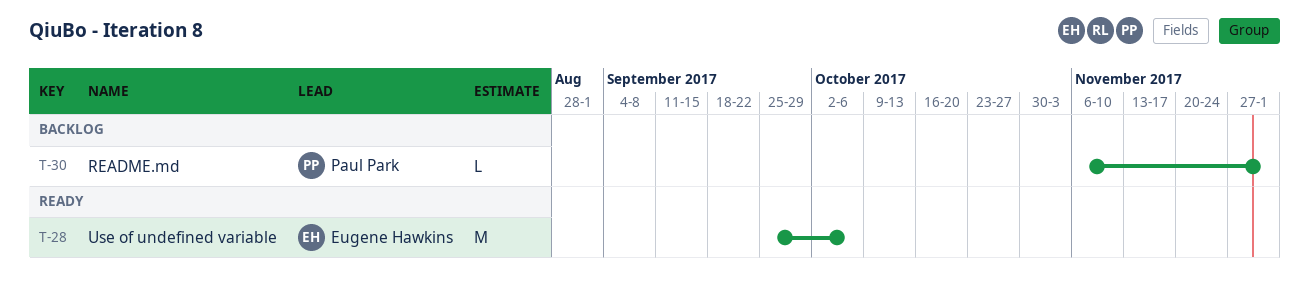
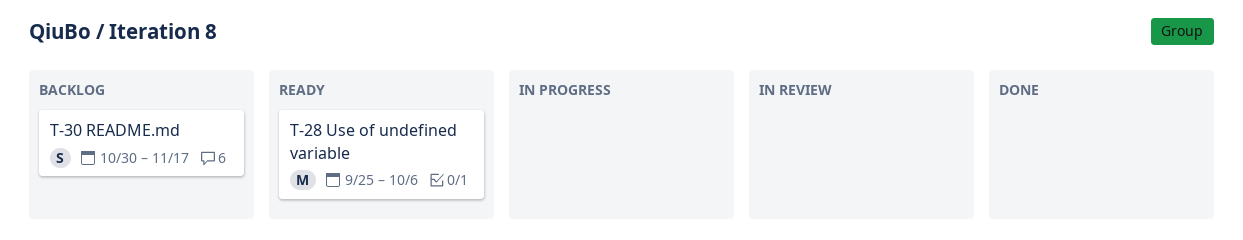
T-30, estimate: L -> S
T-30, start: Nov 6 -> Oct 30
T-30, due: Dec 1 -> Nov 17

